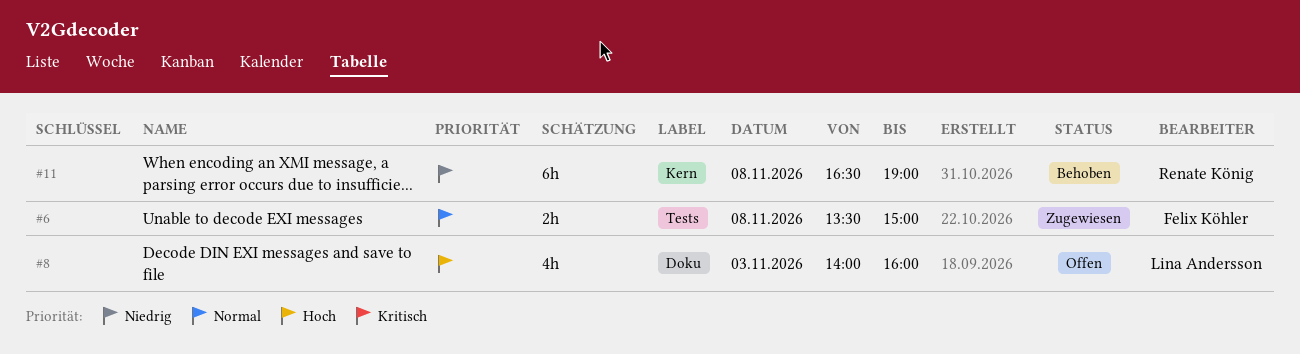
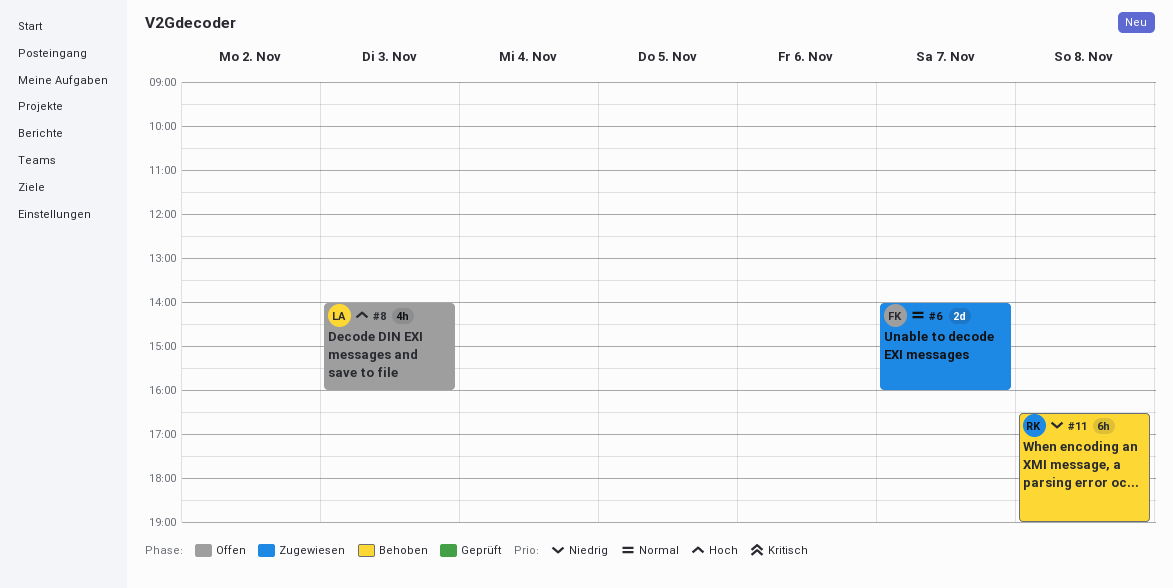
#6, estimate: 2h -> 2d
#6, day: Nov 8 -> Nov 7
#6, begins: 13:30 -> 14:00
#6, ends: 15:00 -> 16:00

